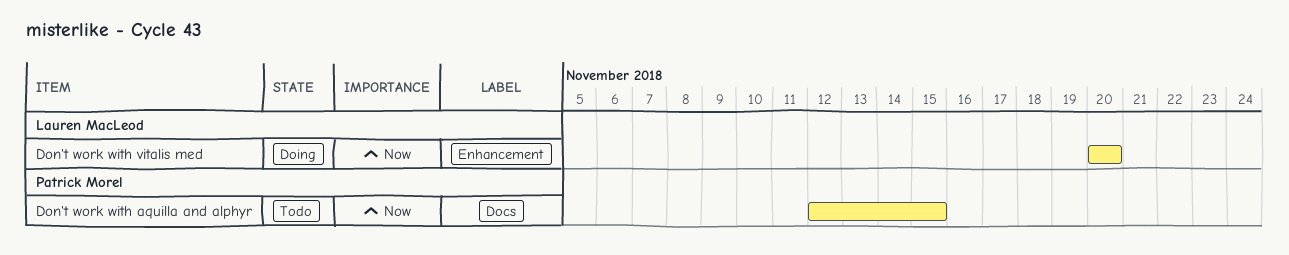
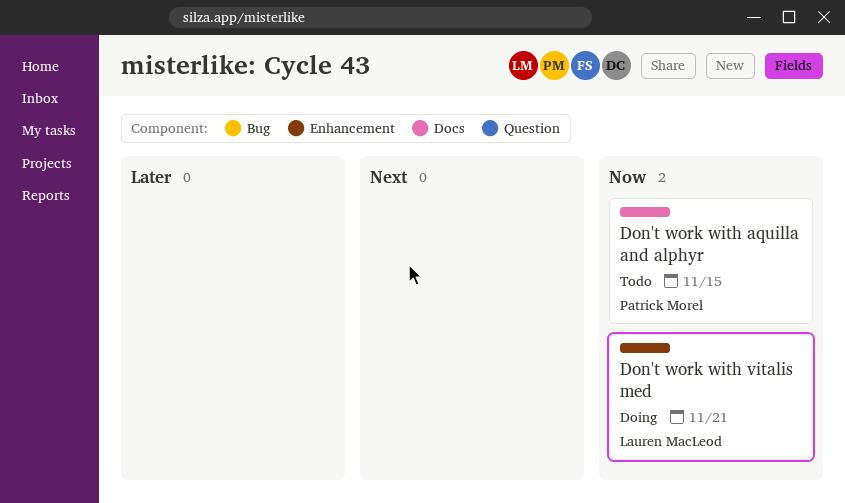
Don't work with vitalis med, due: Nov 20 -> Nov 21

